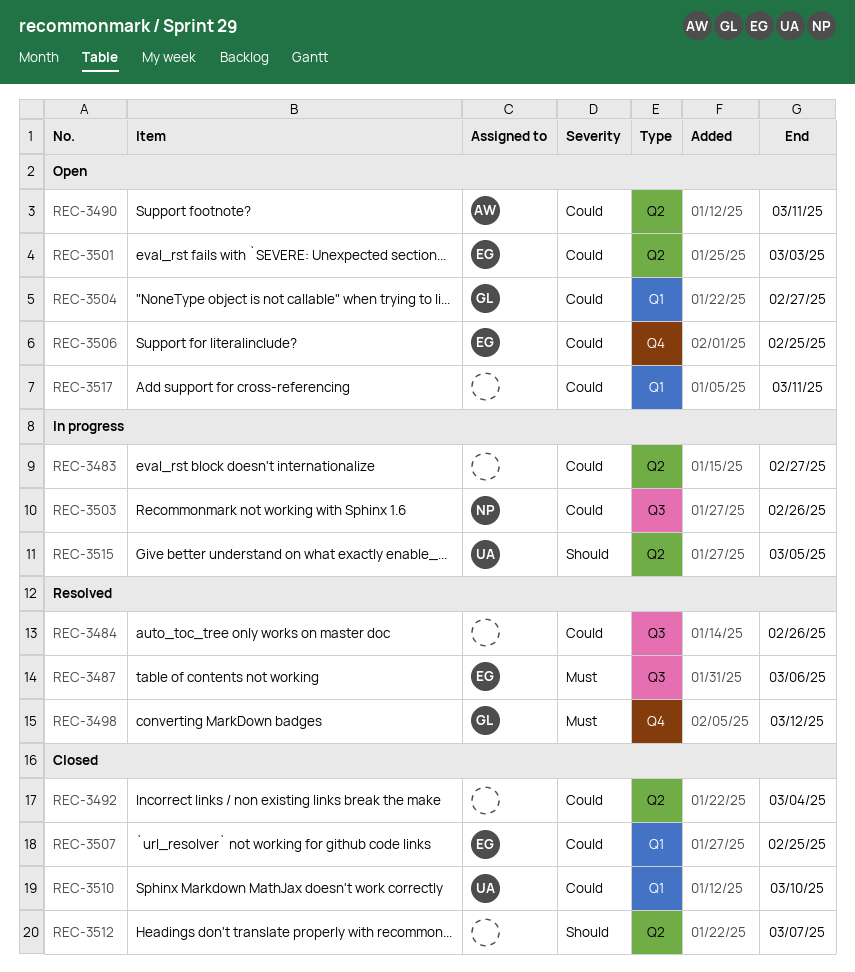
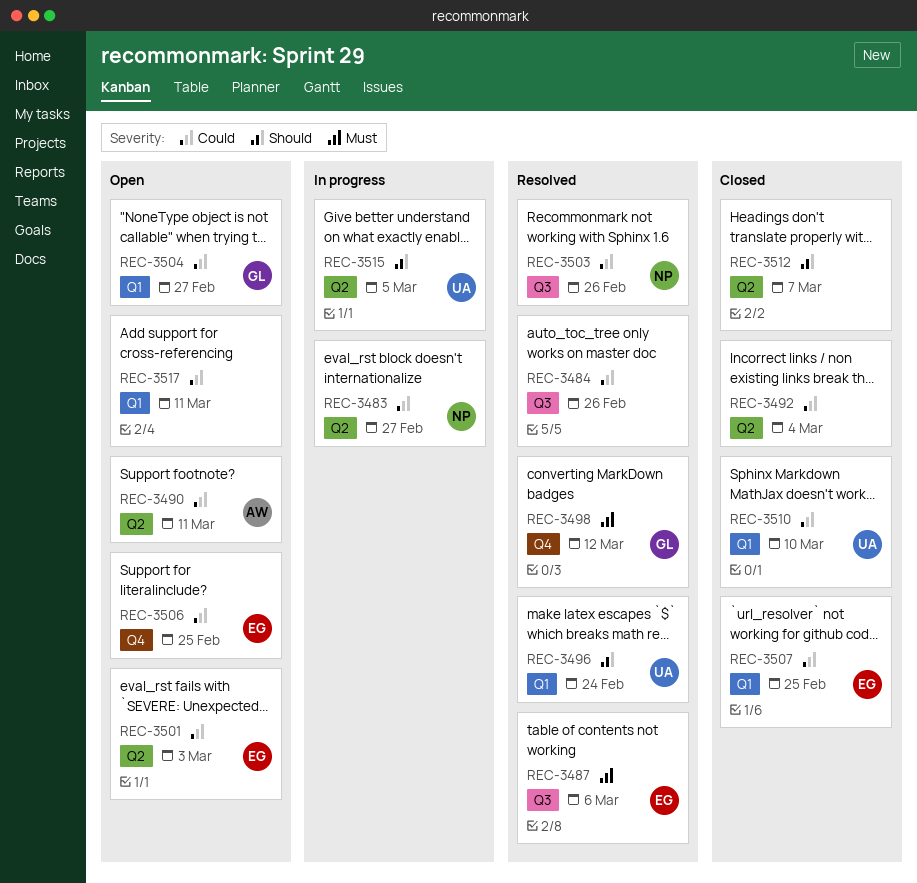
REC-3483, owner: none -> NP
REC-3496: none -> present
REC-3503, status: In progress -> Resolved

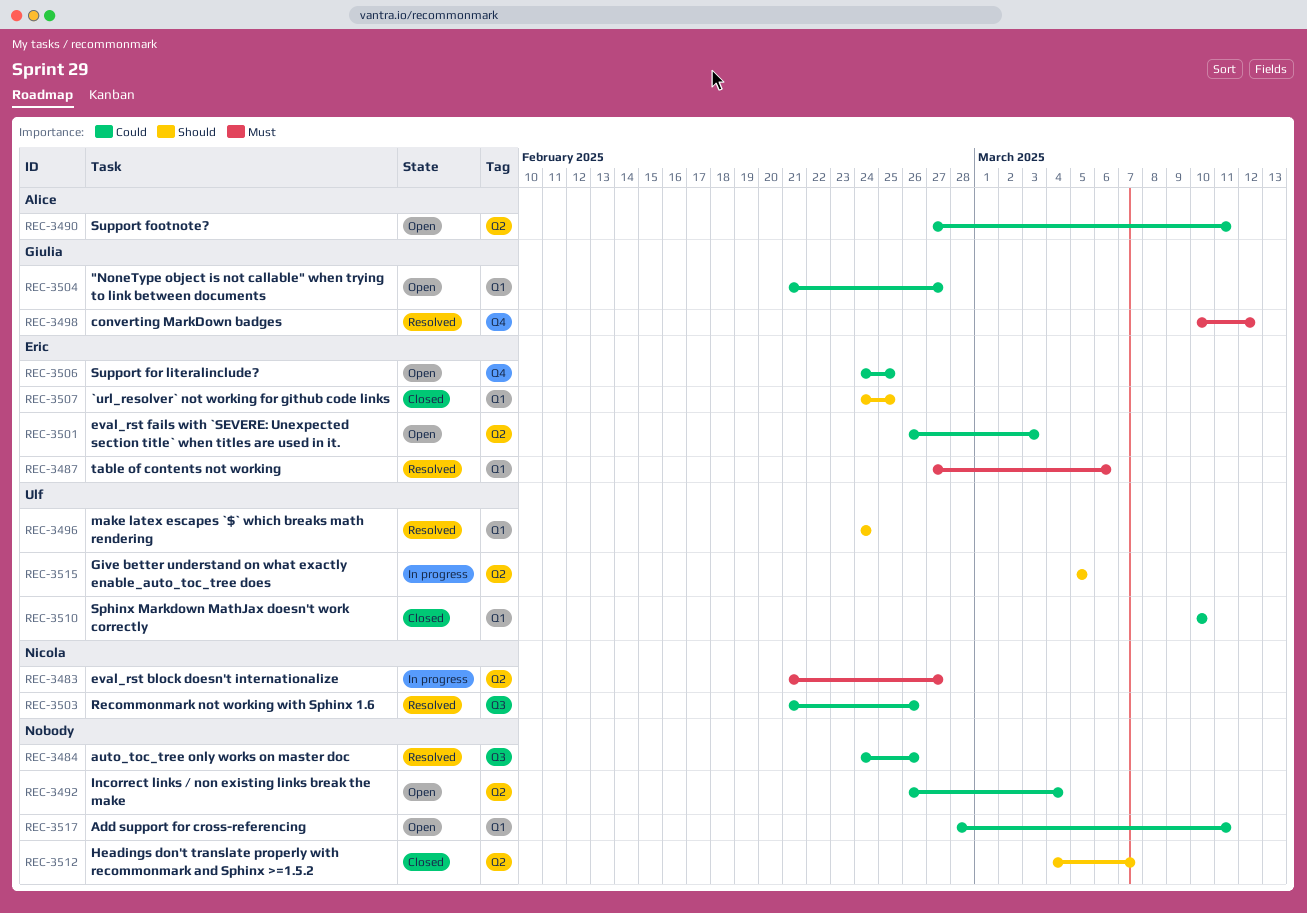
REC-3483, priority: Could -> Must
REC-3487, label: Q3 -> Q1
REC-3492, status: Closed -> Open
REC-3507, priority: Could -> Should

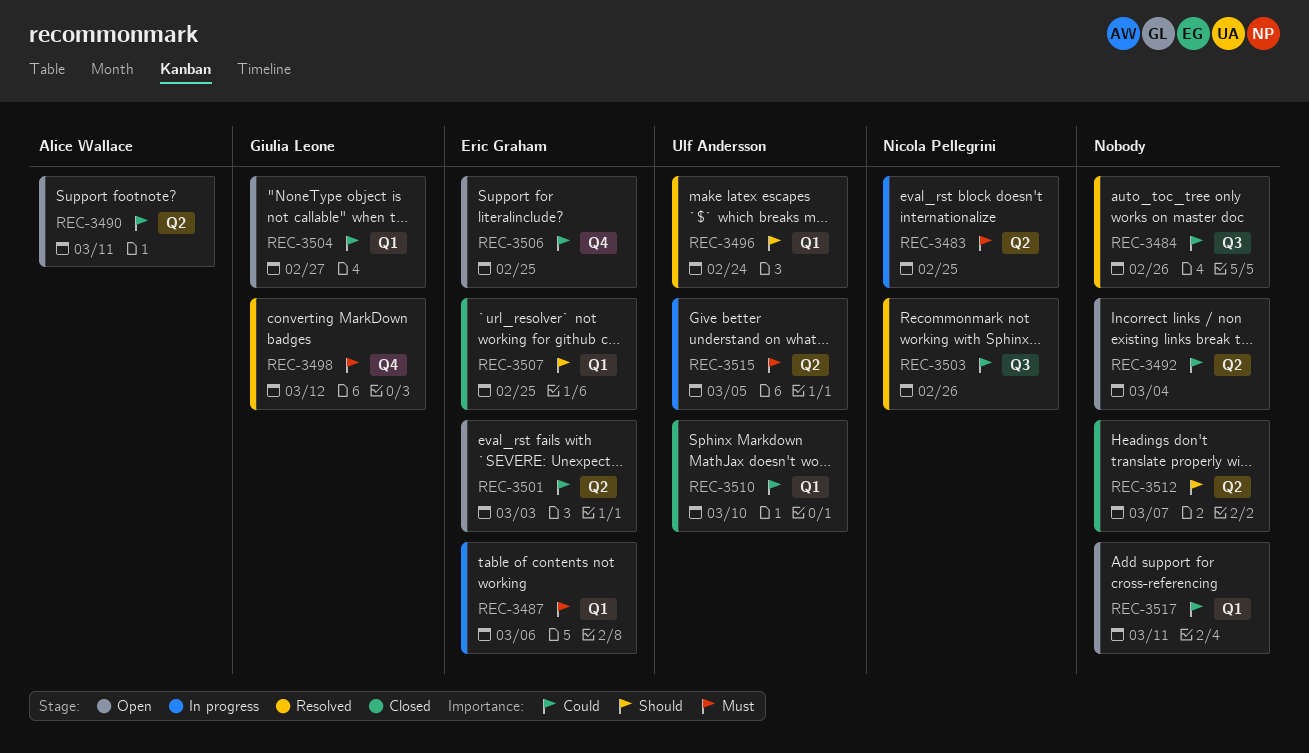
REC-3483, due: Feb 27 -> Feb 25
REC-3487, status: Resolved -> In progress
REC-3515, priority: Should -> Must

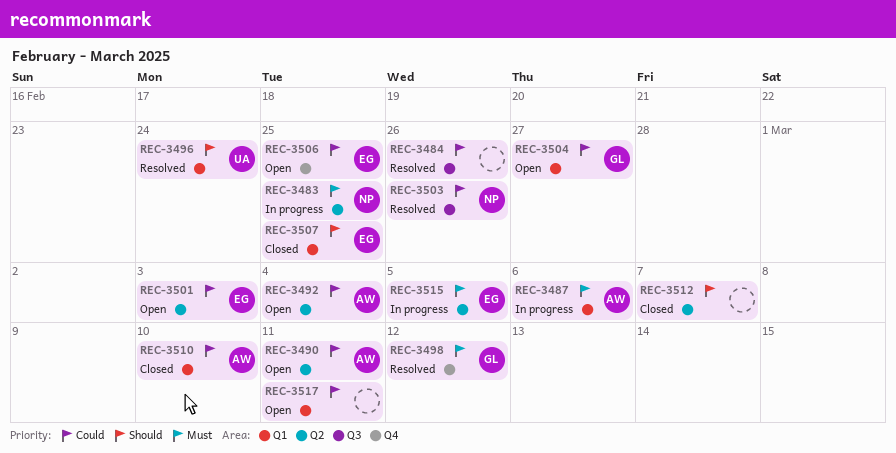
REC-3487, owner: Eric Graham -> Alice Wallace
REC-3492, owner: none -> Alice Wallace
REC-3510, owner: Ulf Andersson -> Alice Wallace
REC-3515, owner: Ulf Andersson -> Eric Graham

